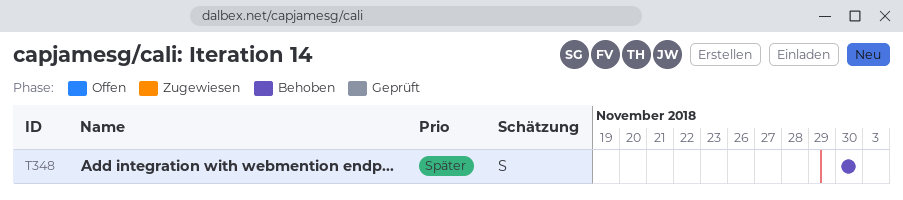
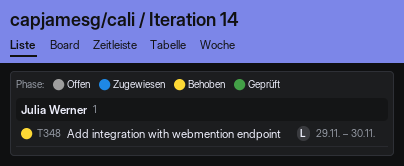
T348, estimate: S -> L
T348, start: Nov 30 -> Nov 29

